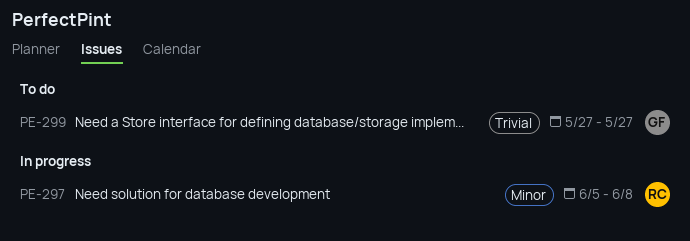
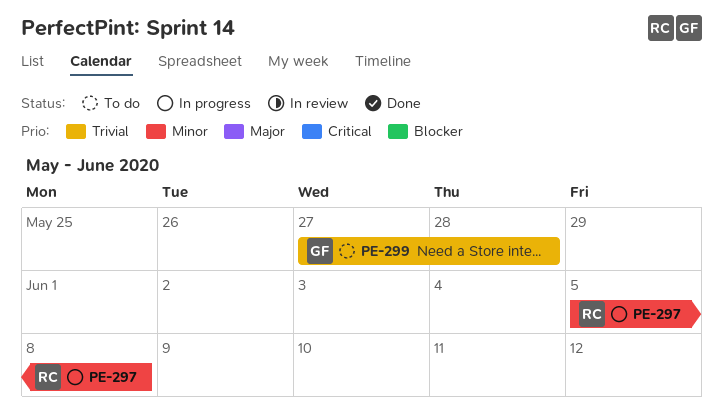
PE-299, due: May 27 -> May 28

